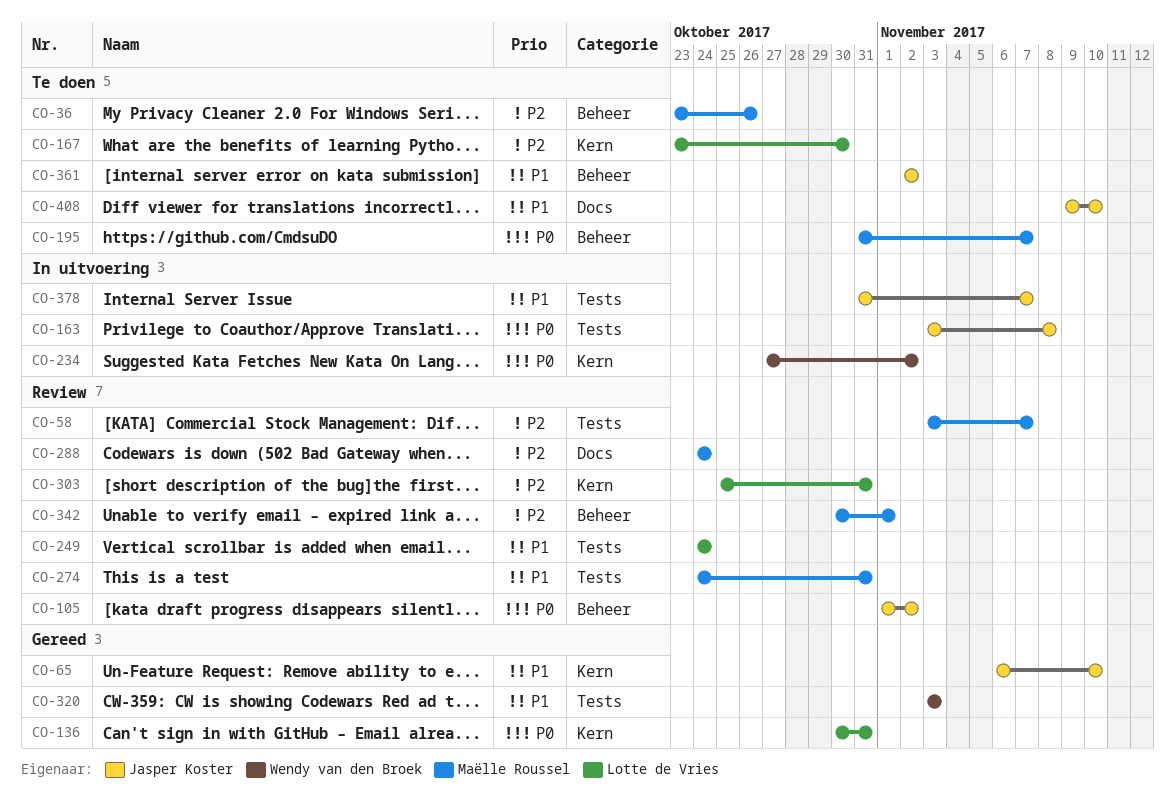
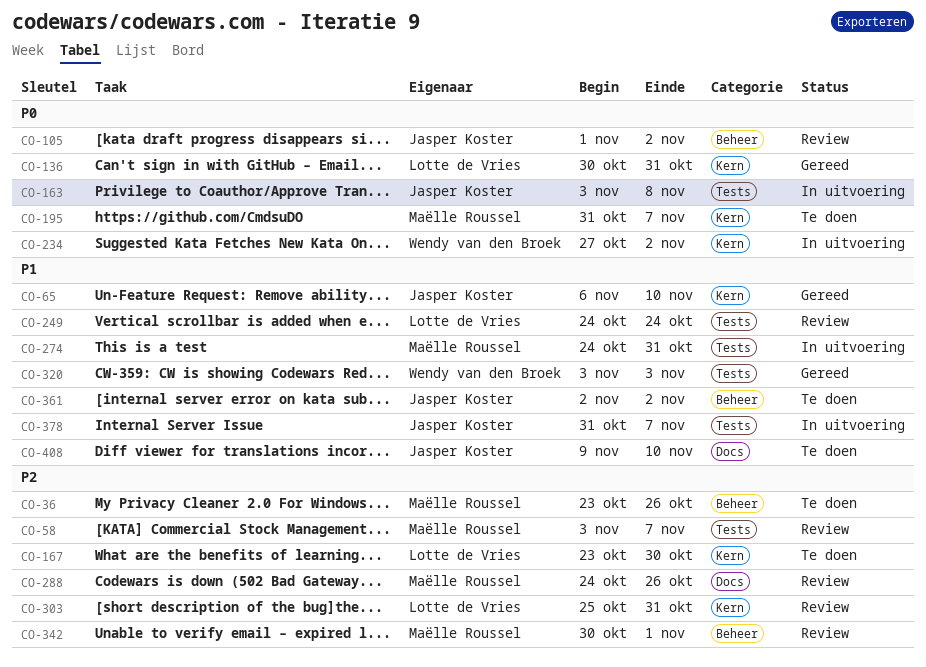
CO-195, label: Beheer -> Kern
CO-274, status: Review -> In uitvoering
CO-288, due: Oct 24 -> Oct 26

